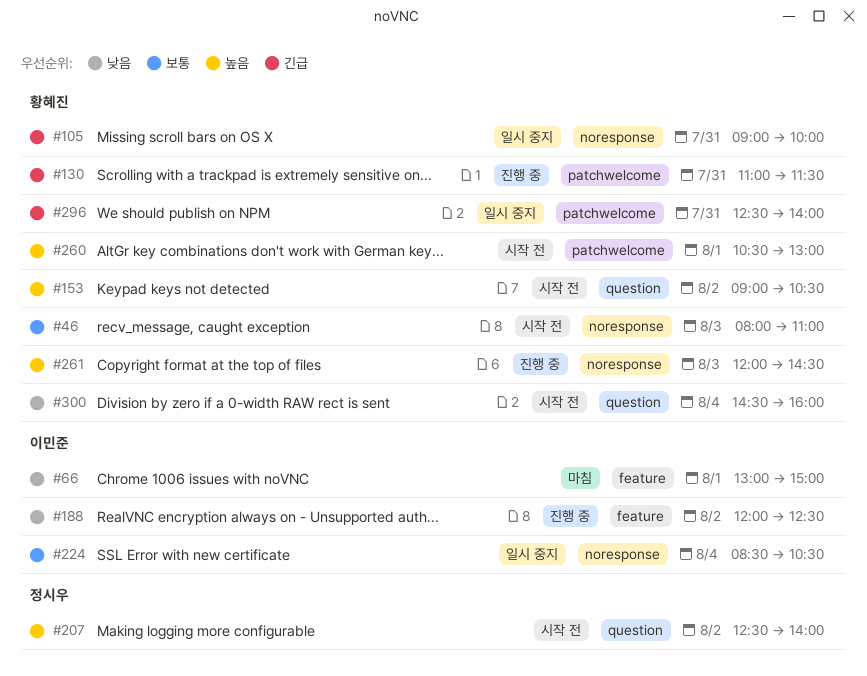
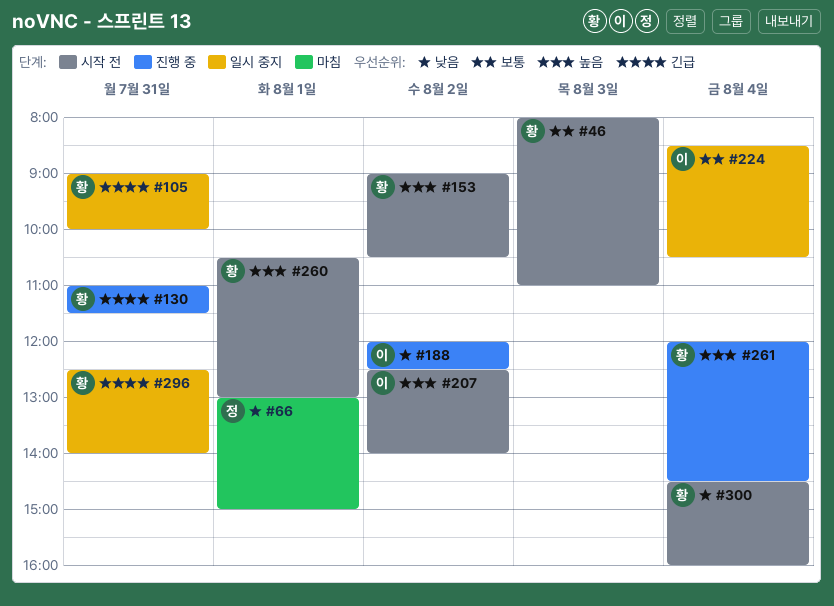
#66, owner: 이민준 -> 정시우
#207, owner: 정시우 -> 이민준
#261, day: Aug 3 -> Aug 4

